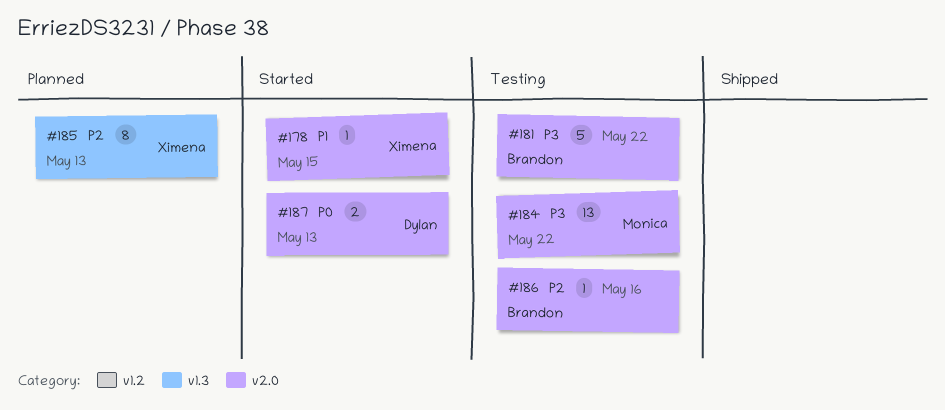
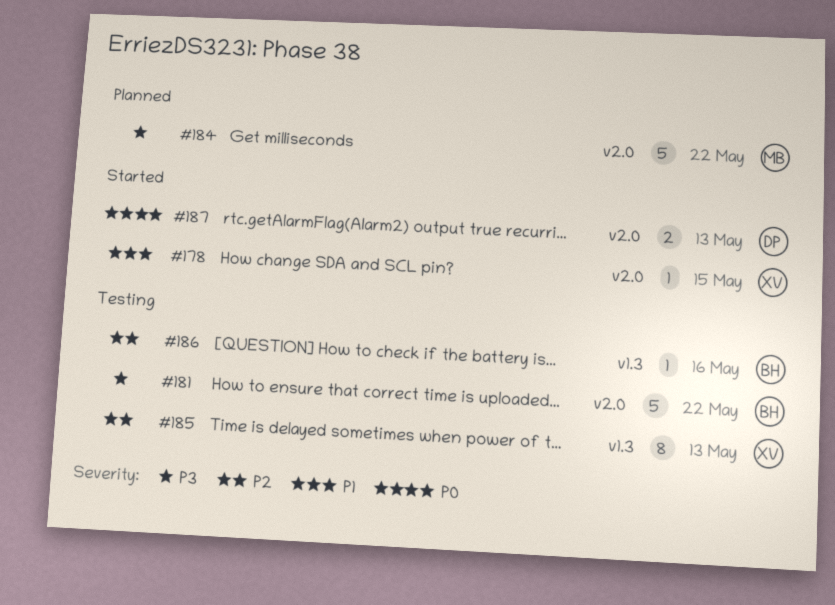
#184, status: Testing -> Planned
#184, estimate: 13 -> 5
#185, status: Planned -> Testing
#186, label: v2.0 -> v1.3

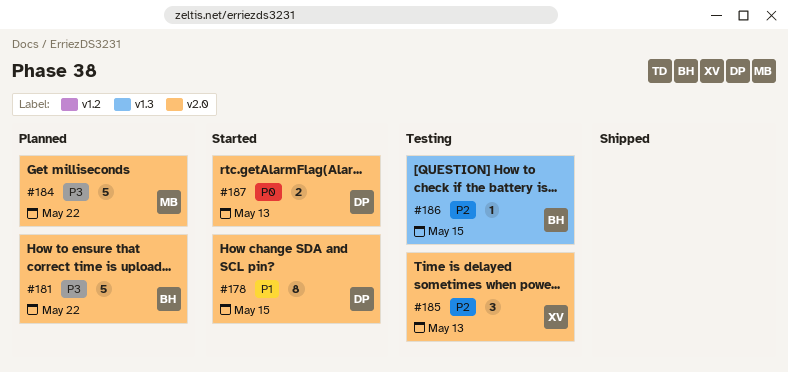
#178, owner: XV -> DP
#178, estimate: 1 -> 8
#181, status: Testing -> Planned
#185, label: v1.3 -> v2.0
#185, estimate: 8 -> 3
#186, due: May 16 -> May 15

